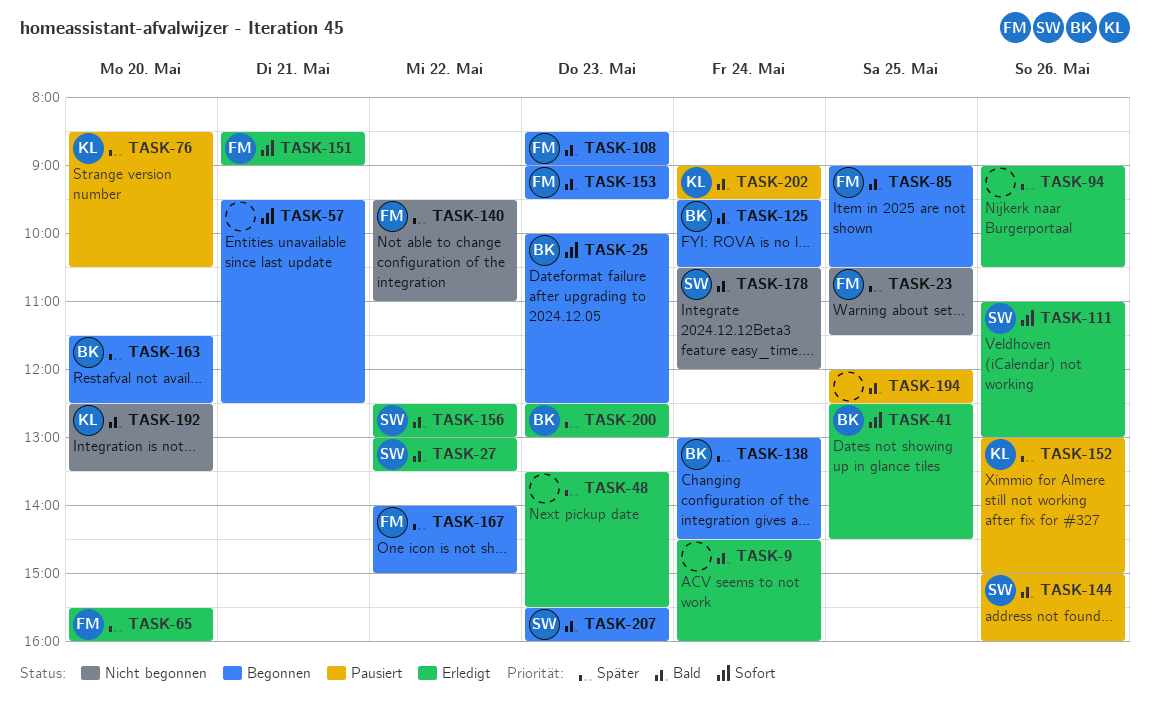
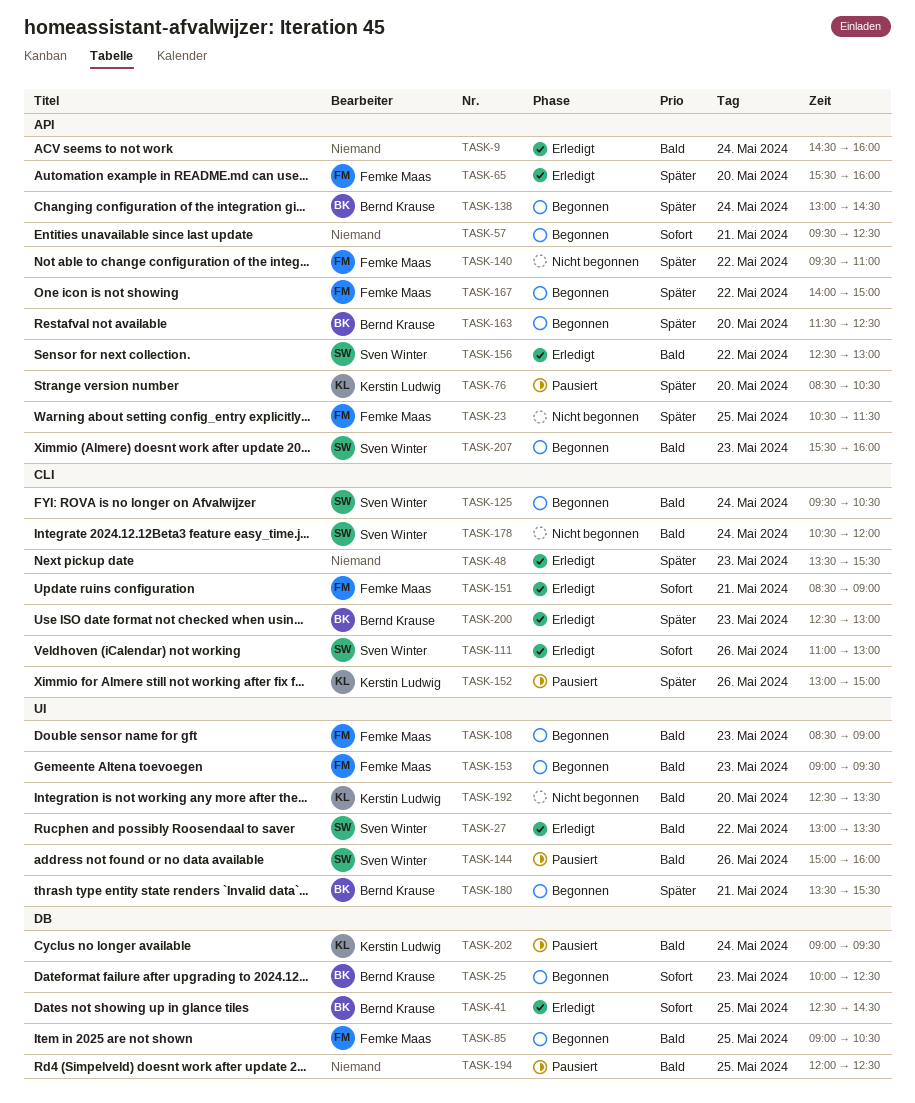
TASK-94: present -> none
TASK-125, owner: Bernd Krause -> Sven Winter
TASK-180: none -> present

